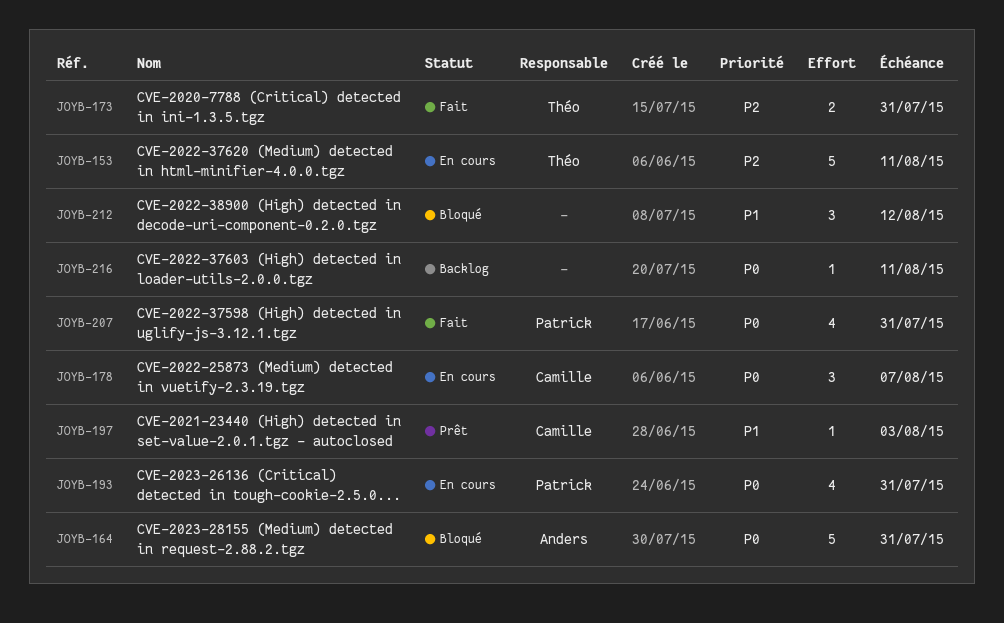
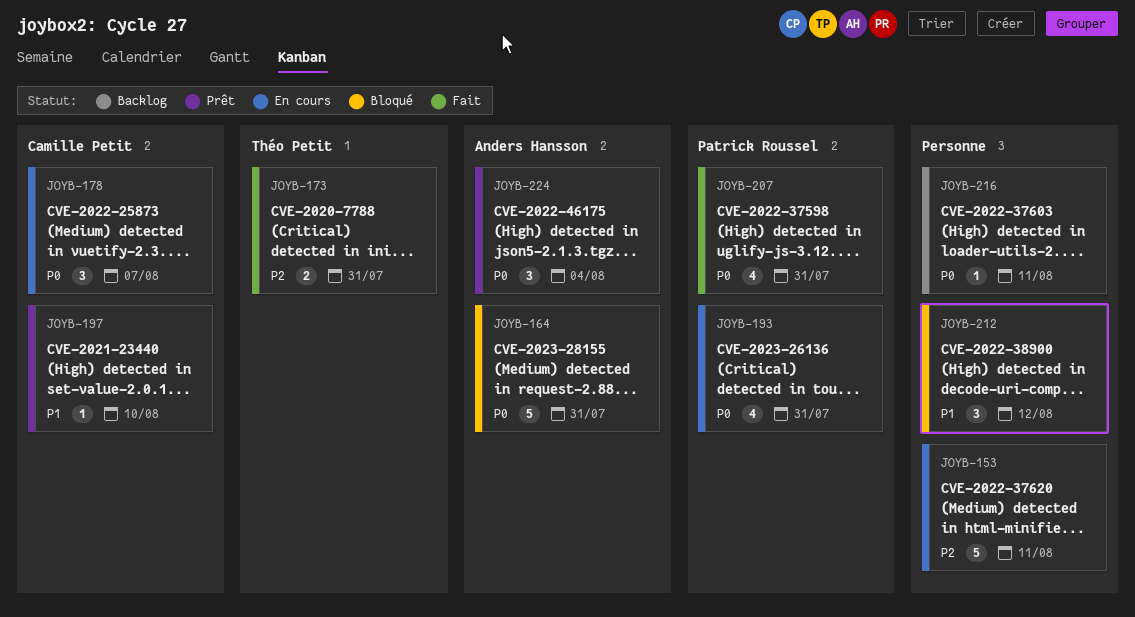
JOYB-153, owner: Théo Petit -> none
JOYB-197, due: Aug 3 -> Aug 10
JOYB-224: none -> present

